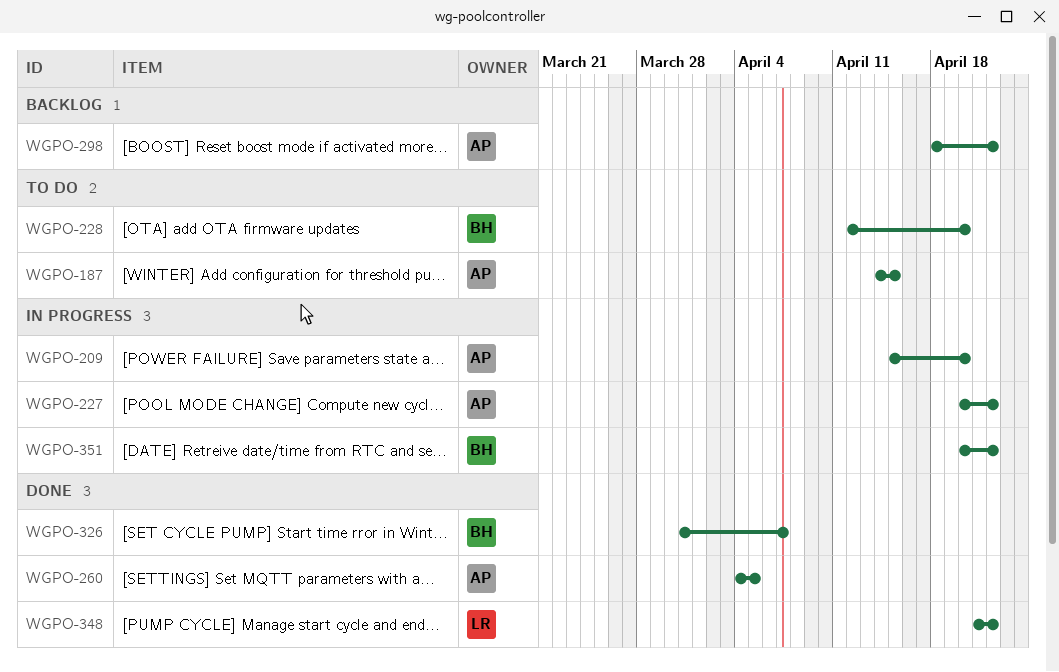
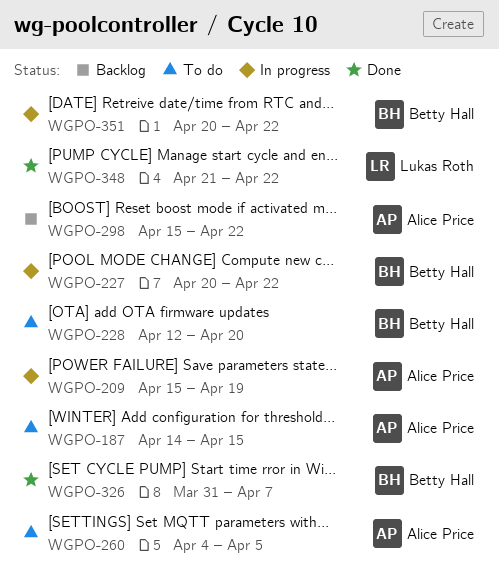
WGPO-209, due: Apr 20 -> Apr 19
WGPO-227, owner: Alice Price -> Betty Hall
WGPO-260, status: Done -> To do
WGPO-298, start: Apr 18 -> Apr 15

